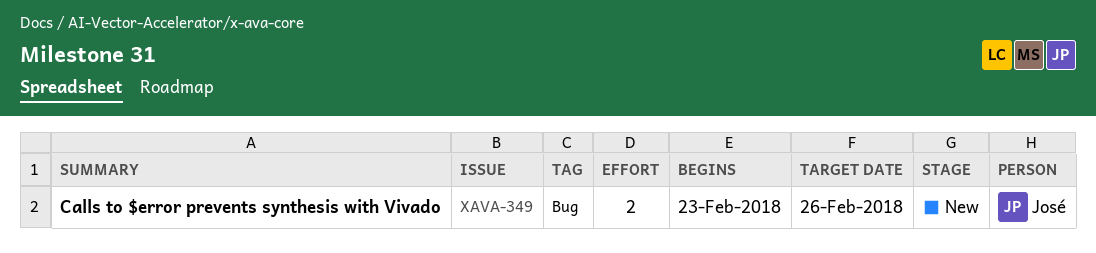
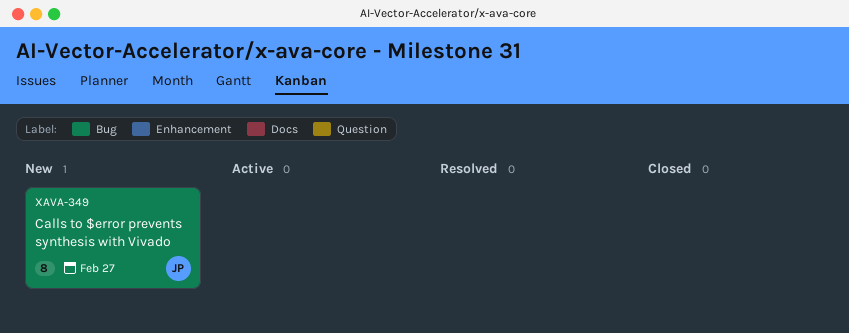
XAVA-349, estimate: 2 -> 8
XAVA-349, due: Feb 26 -> Feb 27

